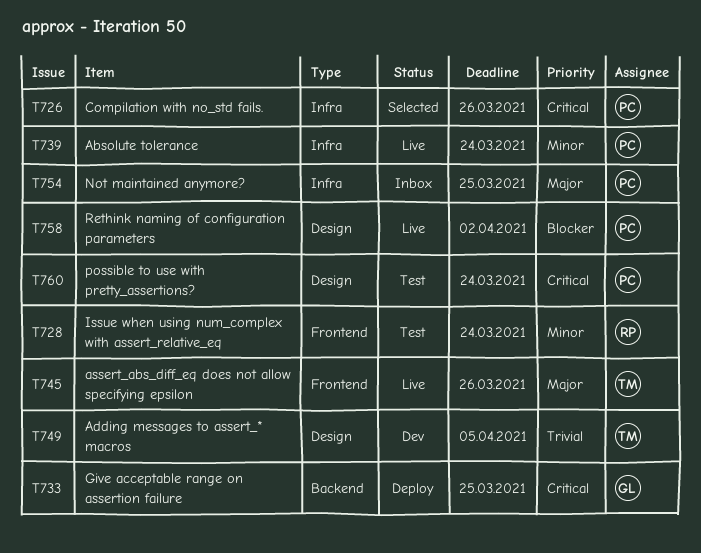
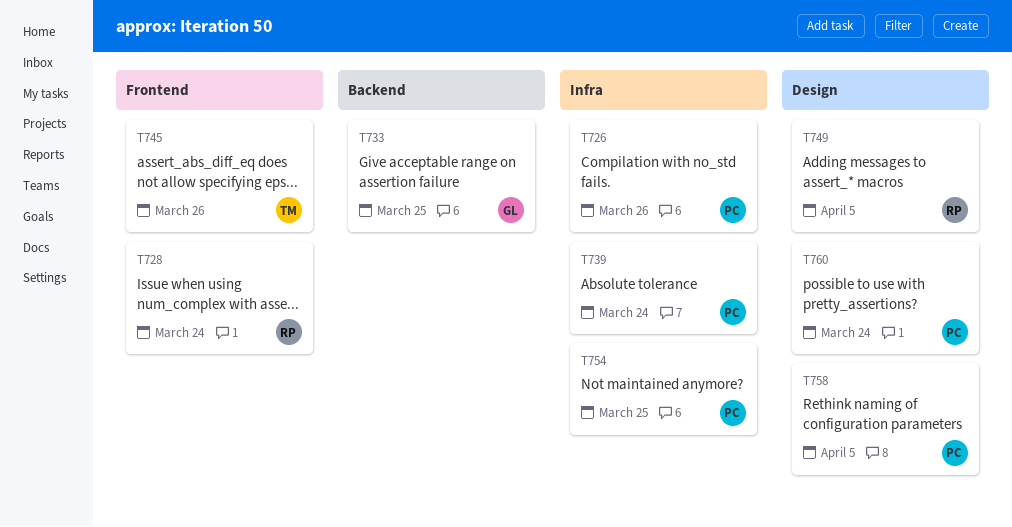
T749, owner: TM -> RP
T758, due: Apr 2 -> Apr 5

